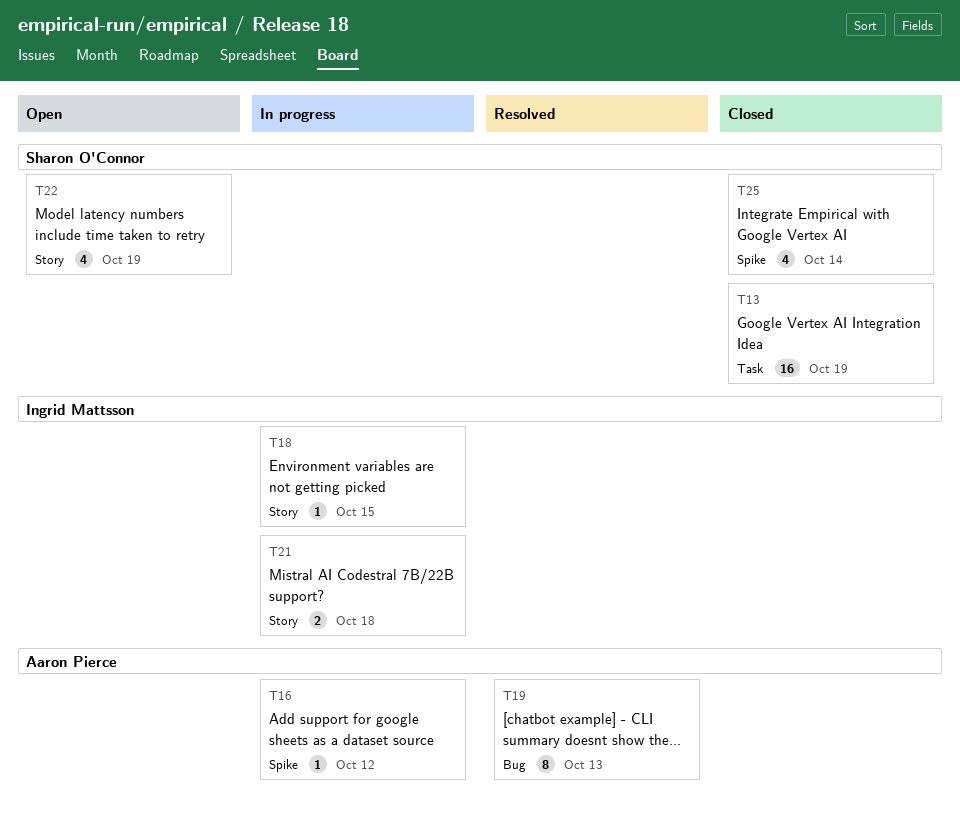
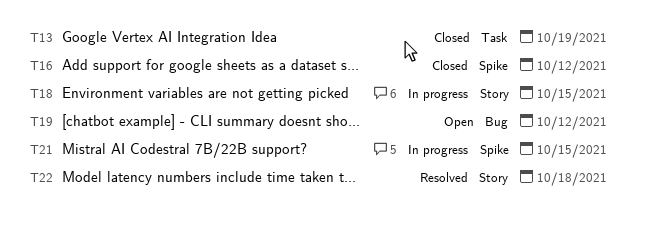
T16, status: In progress -> Closed
T19, status: Resolved -> Open
T19, due: Oct 13 -> Oct 12
T21, label: Story -> Spike
T21, due: Oct 18 -> Oct 15
T22, status: Open -> Resolved
T22, due: Oct 19 -> Oct 18
T25: present -> none

